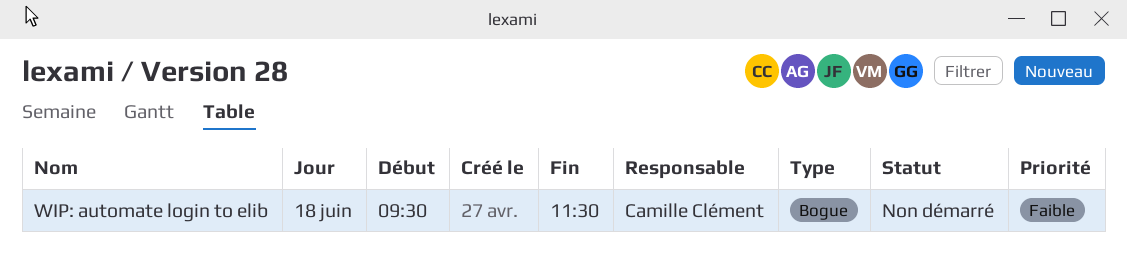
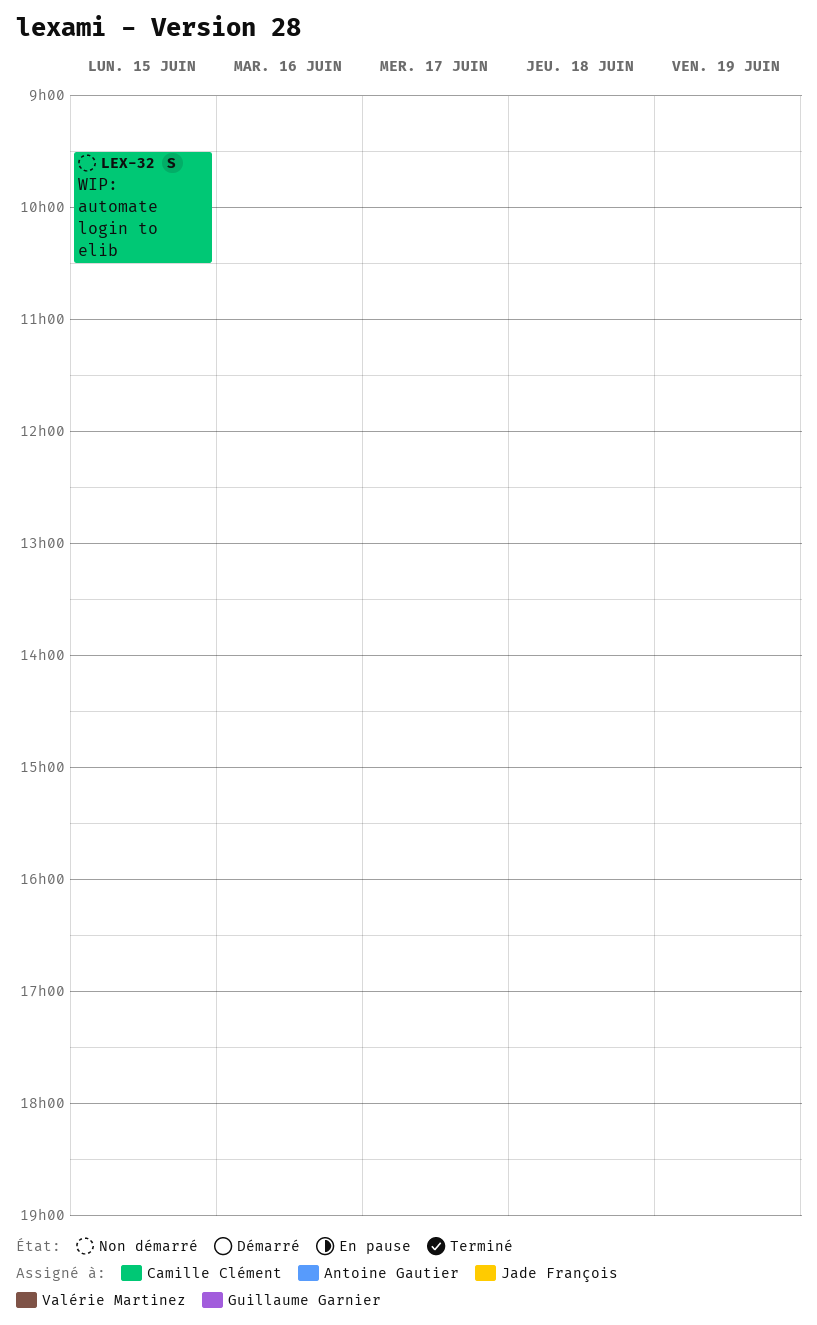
WIP: automate login to elib, day: Jun 18 -> Jun 15
WIP: automate login to elib, ends: 11:30 -> 10:30

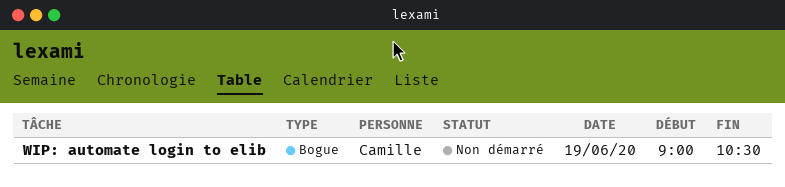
WIP: automate login to elib, day: Jun 15 -> Jun 19
WIP: automate login to elib, begins: 09:30 -> 09:00

